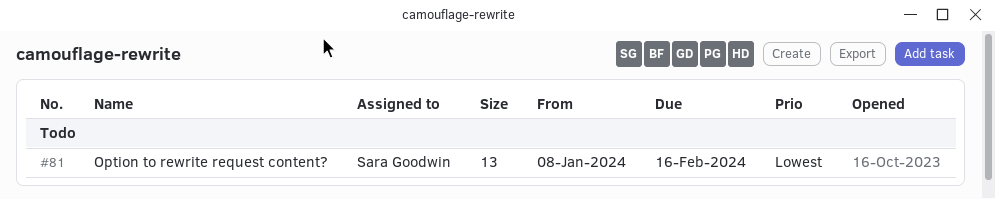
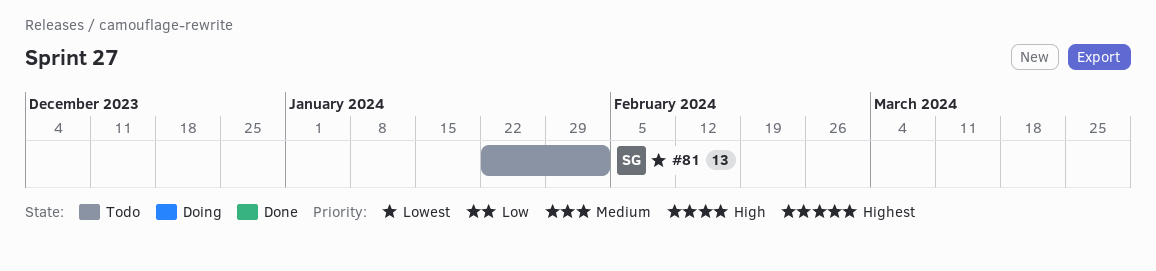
#81, start: Jan 8 -> Jan 22
#81, due: Feb 16 -> Feb 2

